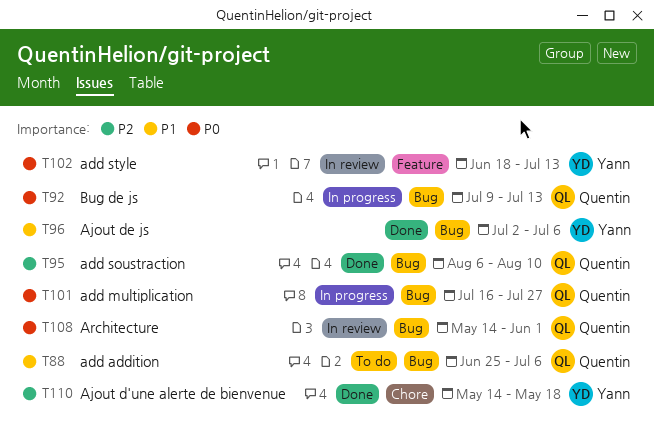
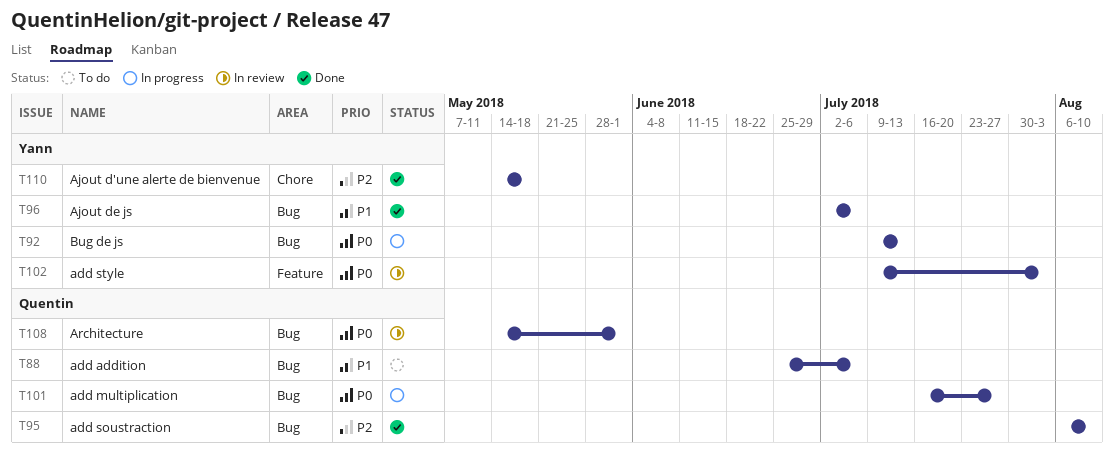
T92, owner: Quentin -> Yann
T102, start: Jun 18 -> Jul 9
T102, due: Jul 13 -> Aug 3

